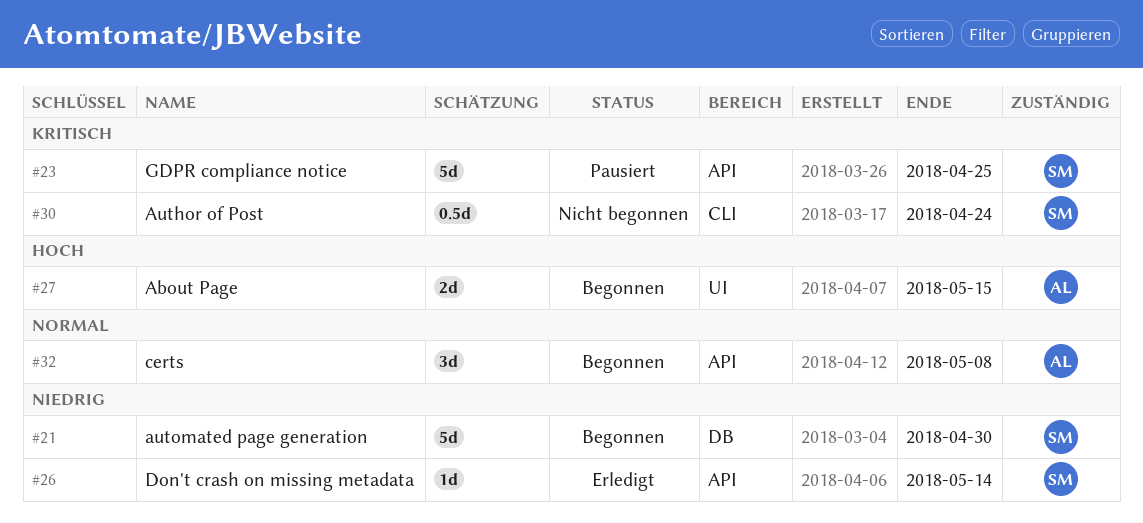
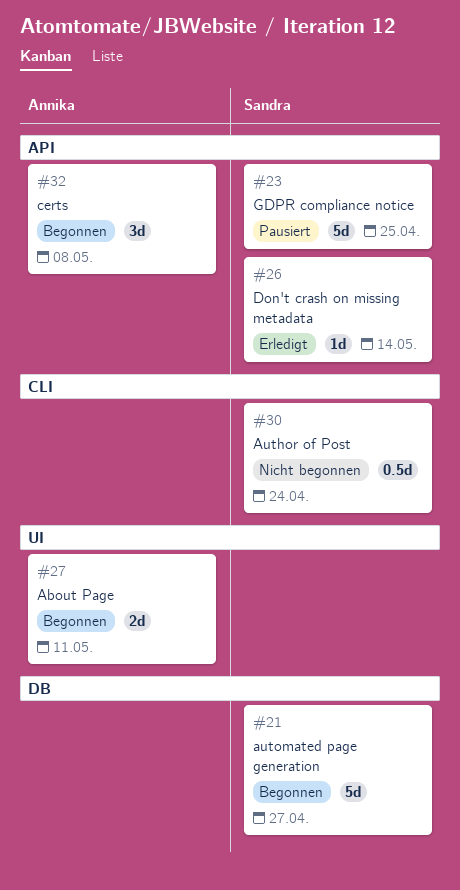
#21, due: Apr 30 -> Apr 27
#27, due: May 15 -> May 11

